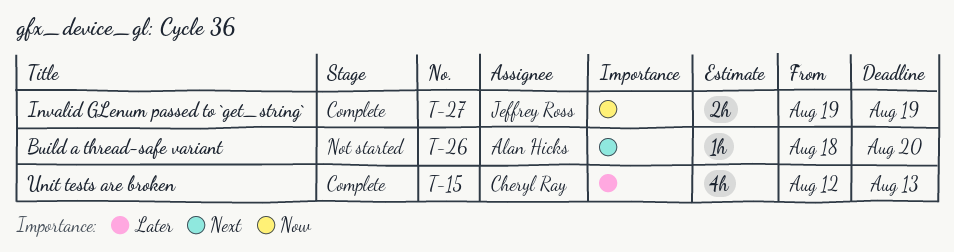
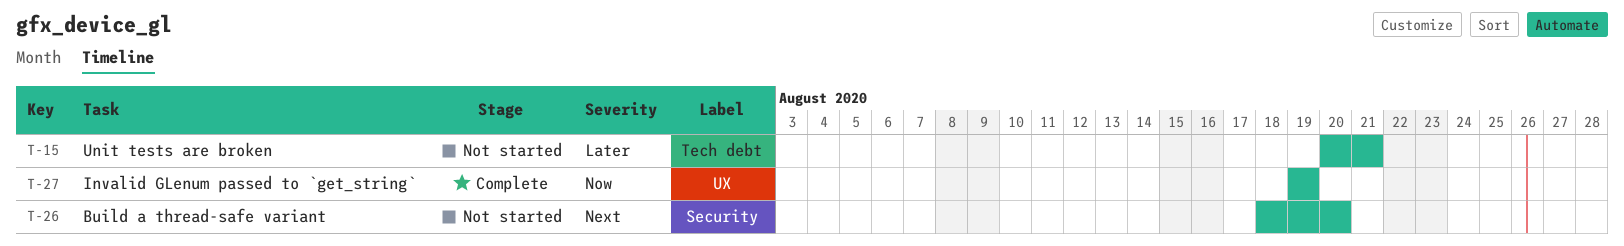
T-15, status: Complete -> Not started
T-15, start: Aug 12 -> Aug 20
T-15, due: Aug 13 -> Aug 21

